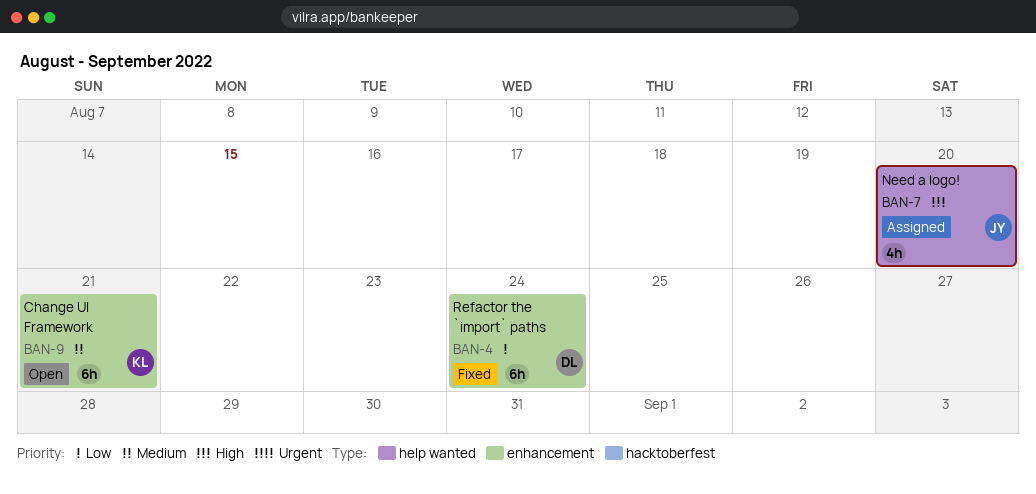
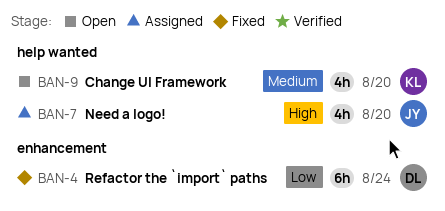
BAN-9, label: enhancement -> help wanted
BAN-9, estimate: 6h -> 4h
BAN-9, due: Aug 21 -> Aug 20

